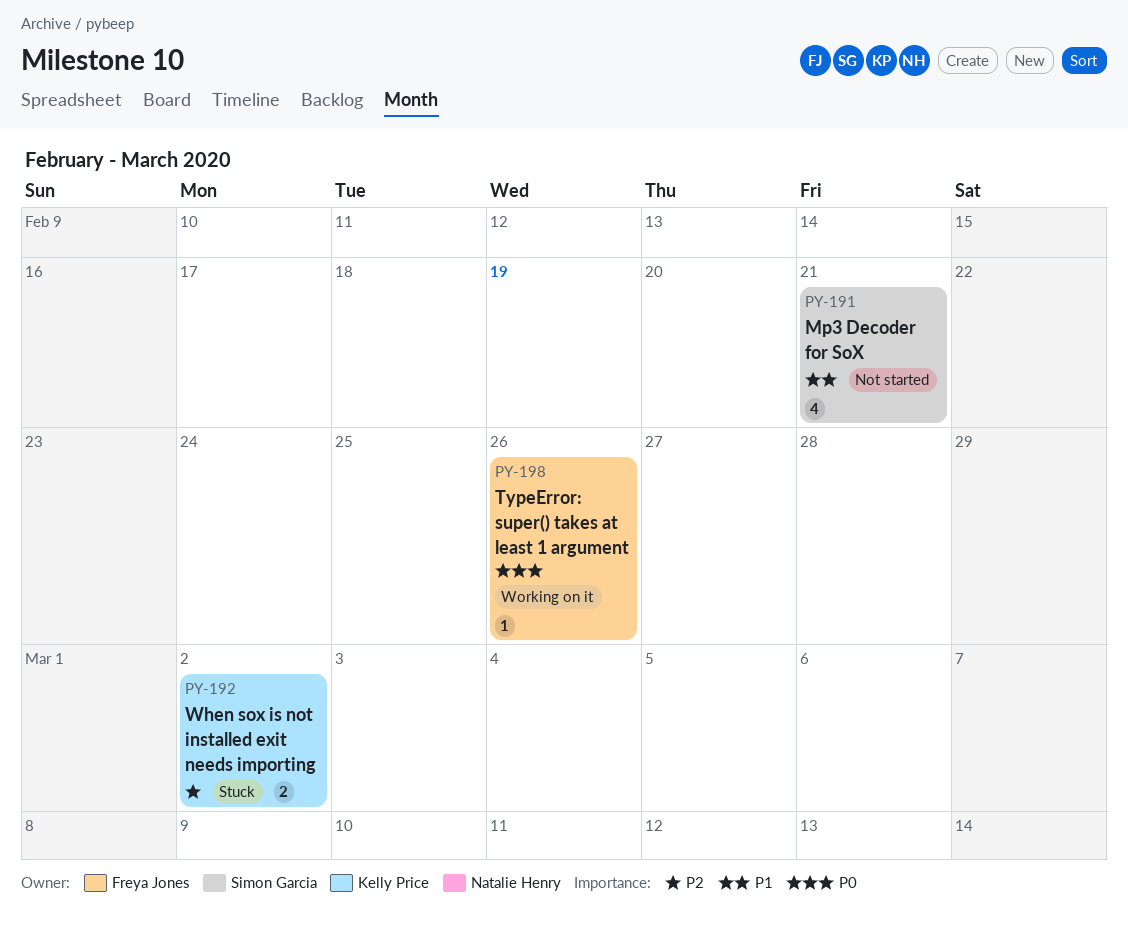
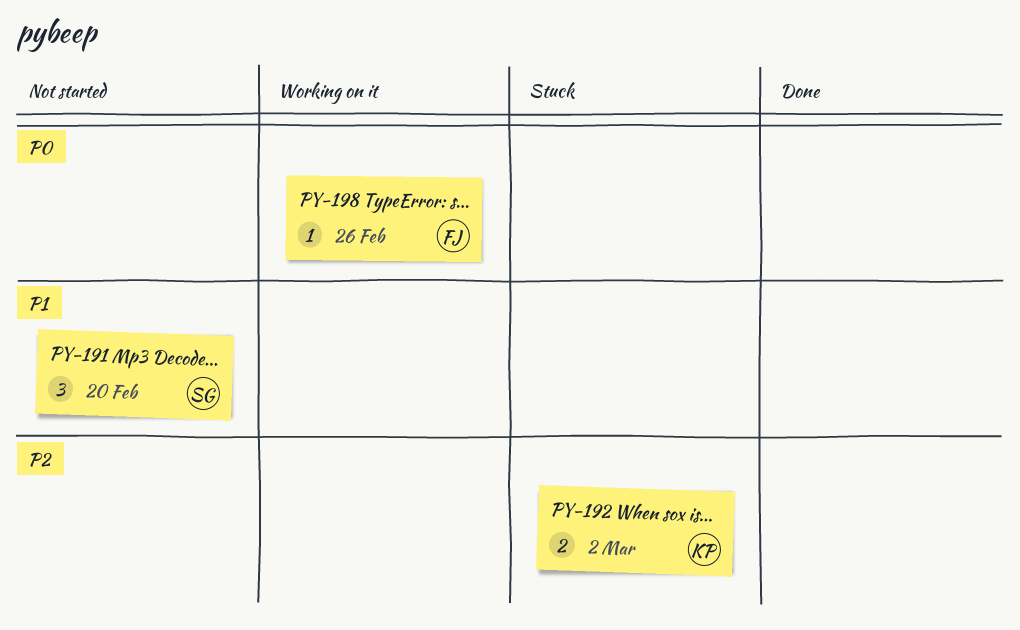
PY-191, estimate: 4 -> 3
PY-191, due: Feb 21 -> Feb 20

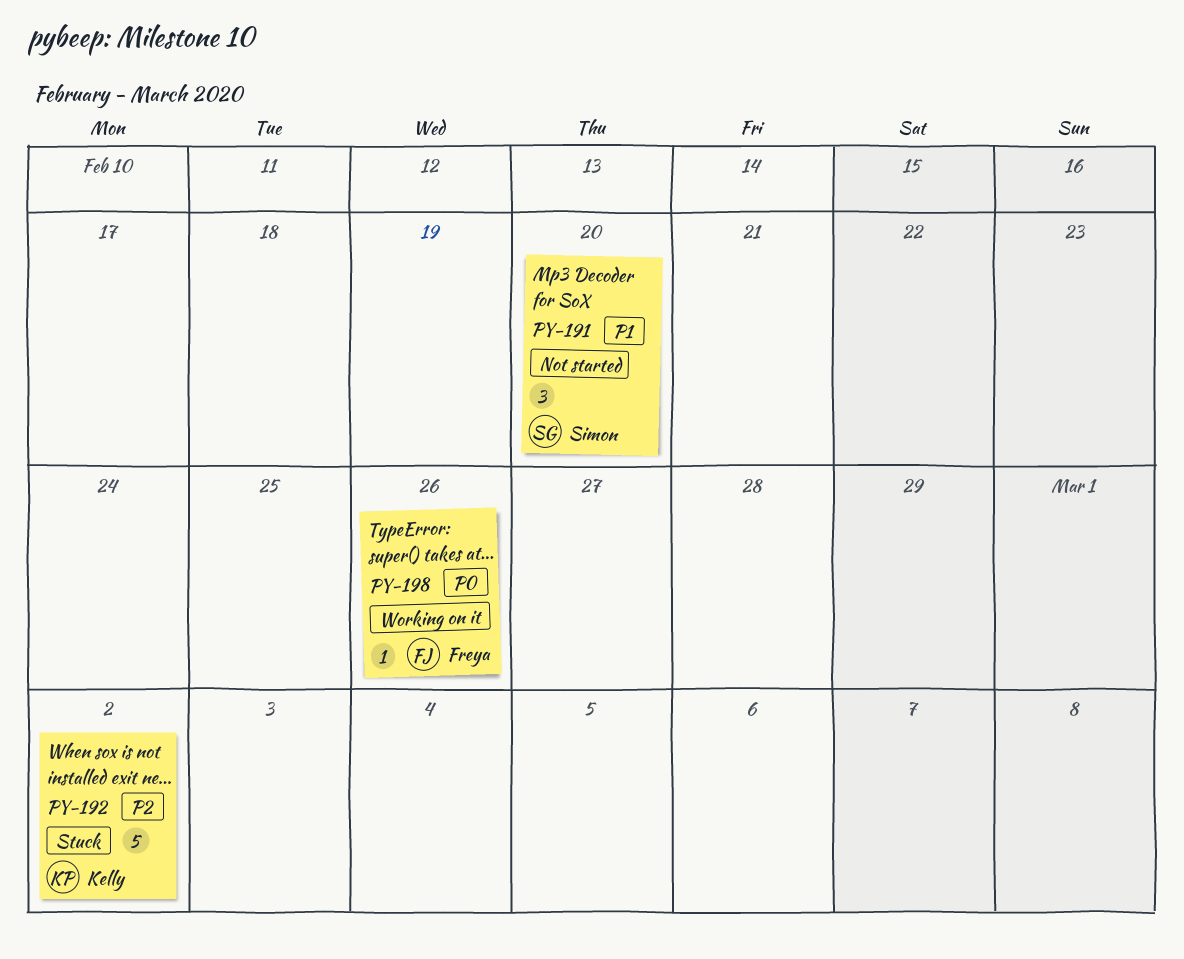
PY-192, estimate: 2 -> 5

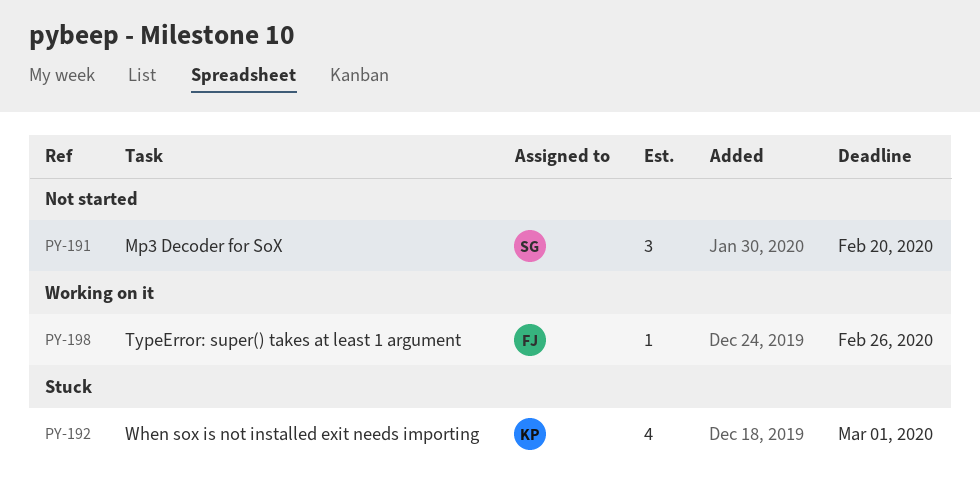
PY-192, estimate: 5 -> 4
PY-192, due: Mar 2 -> Mar 1

